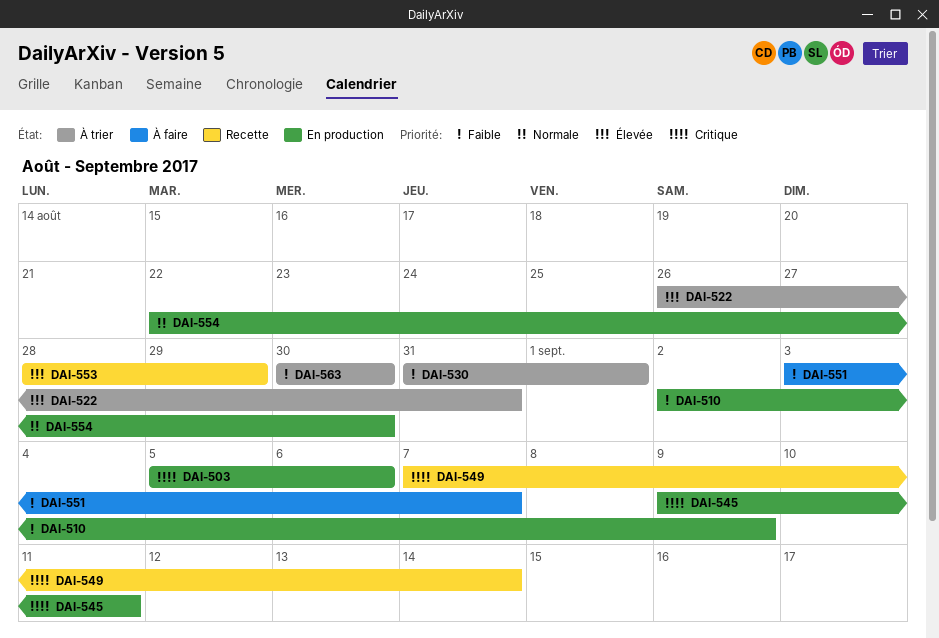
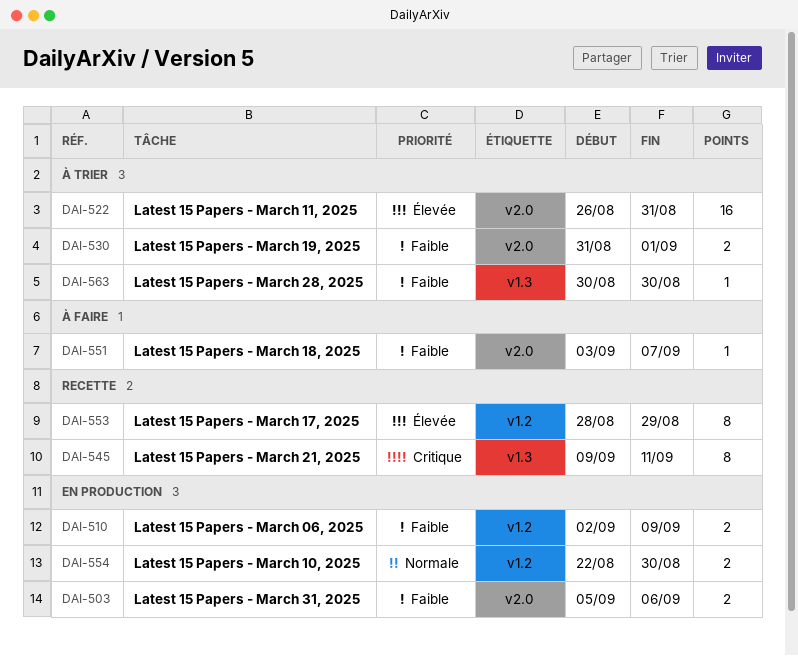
DAI-503, priority: Critique -> Faible
DAI-545, status: En production -> Recette
DAI-549: present -> none

